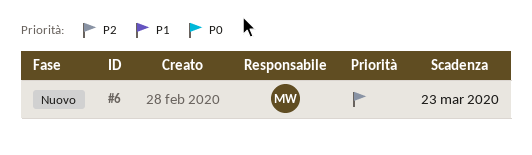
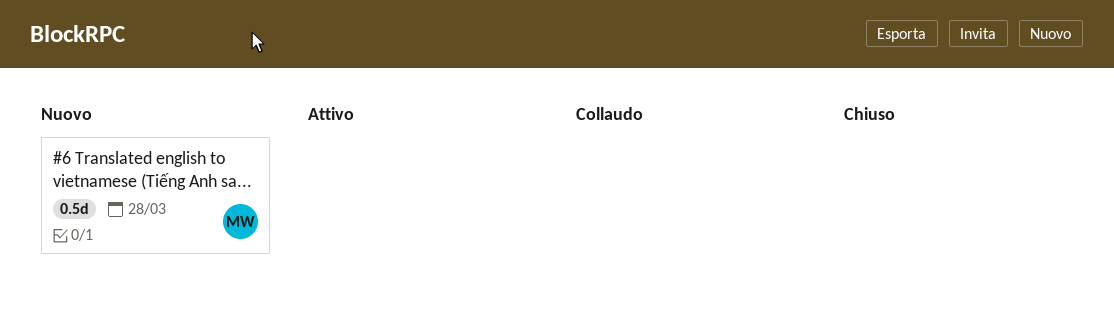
#6, due: Mar 23 -> Mar 28

